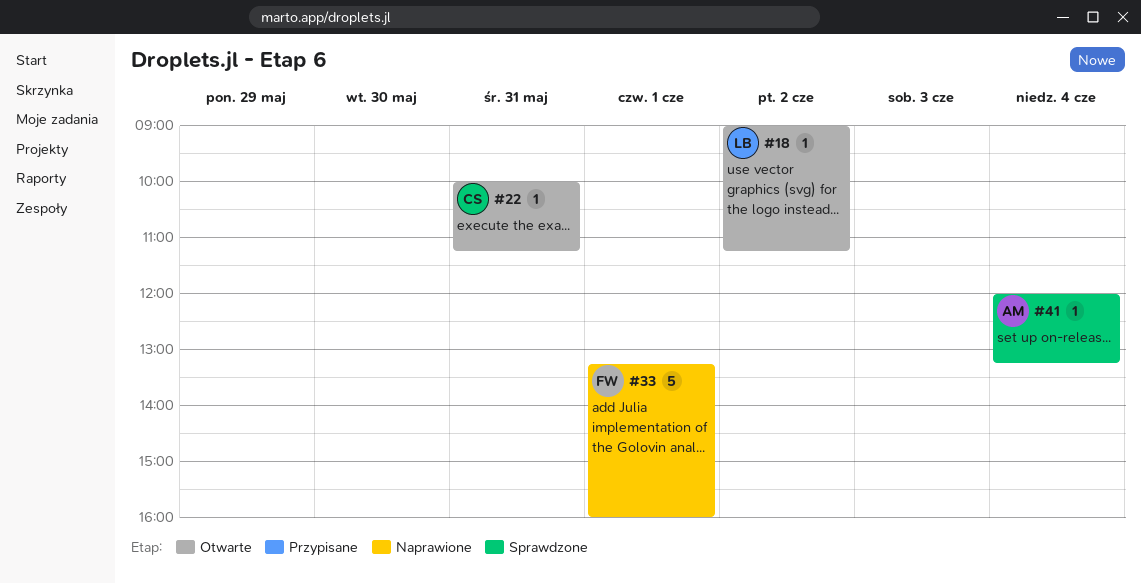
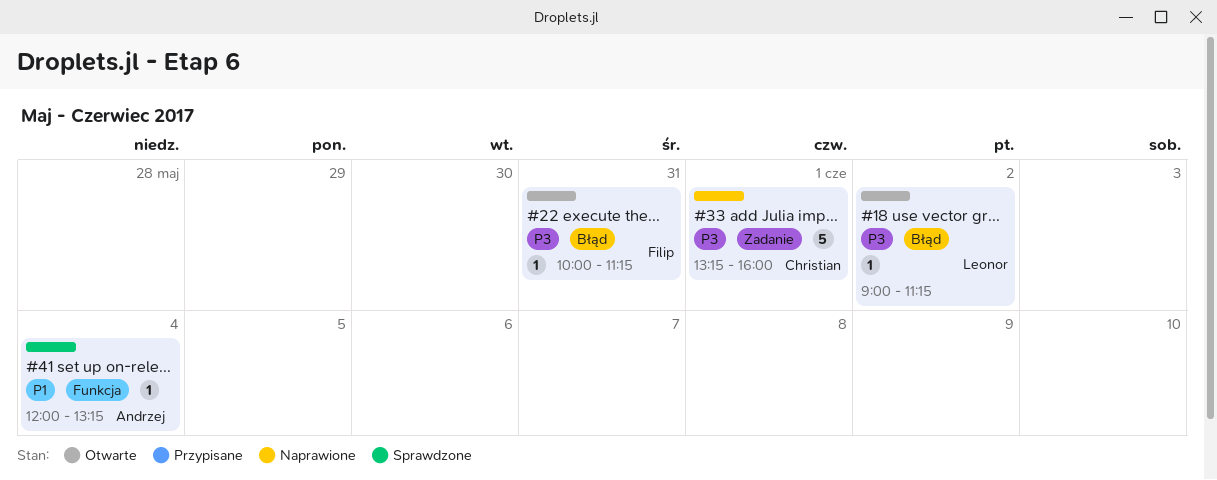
#22, owner: Christian -> Filip
#33, owner: Filip -> Christian

